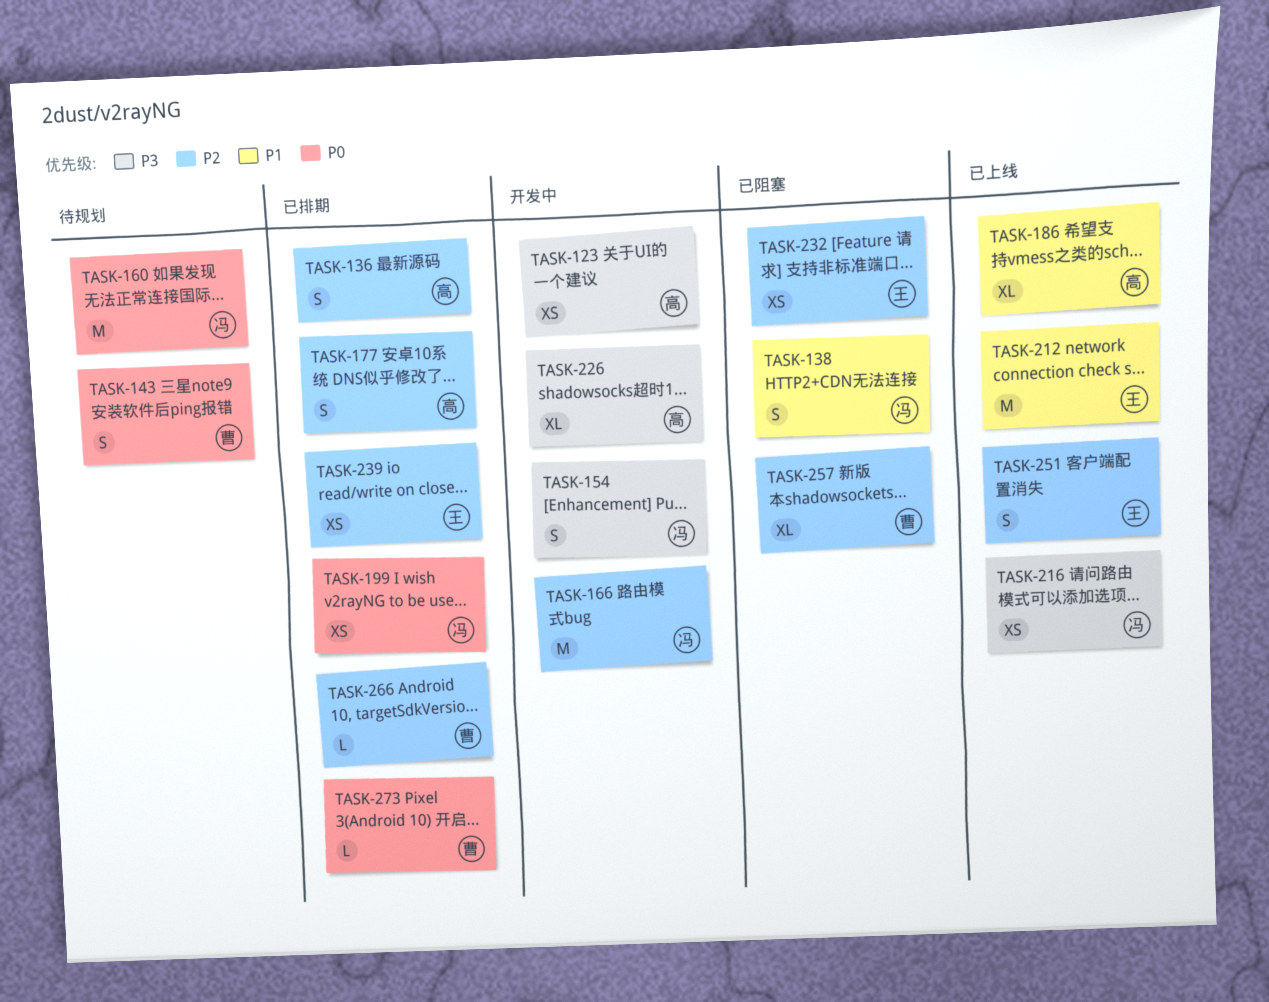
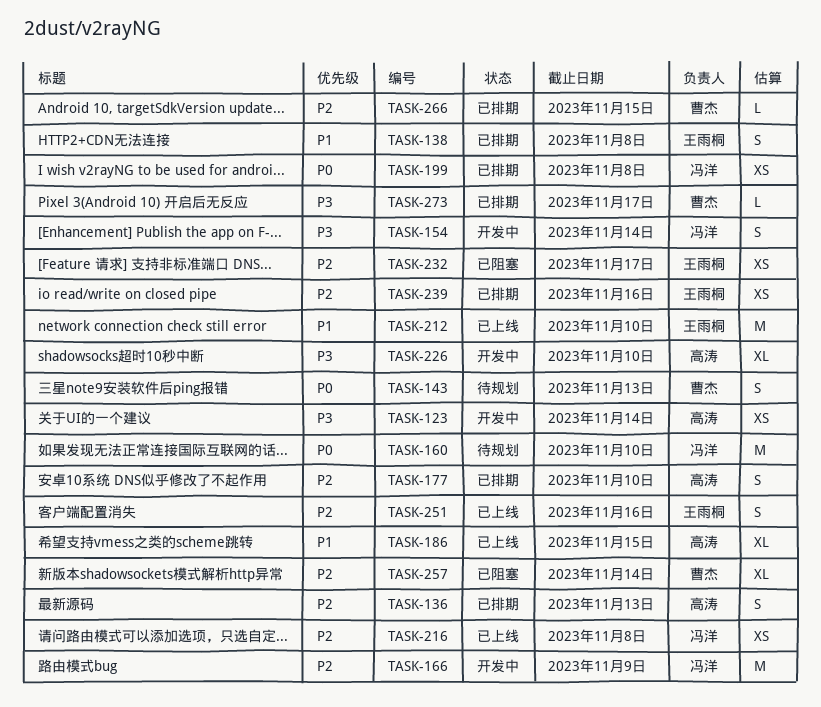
TASK-138, status: 已阻塞 -> 已排期
TASK-138, owner: 冯洋 -> 王雨桐
TASK-216, priority: P3 -> P2
TASK-273, priority: P0 -> P3

